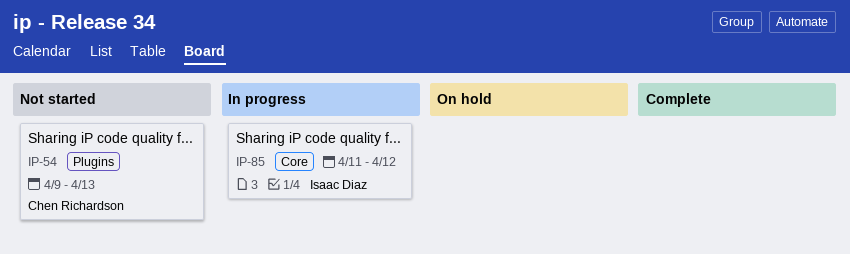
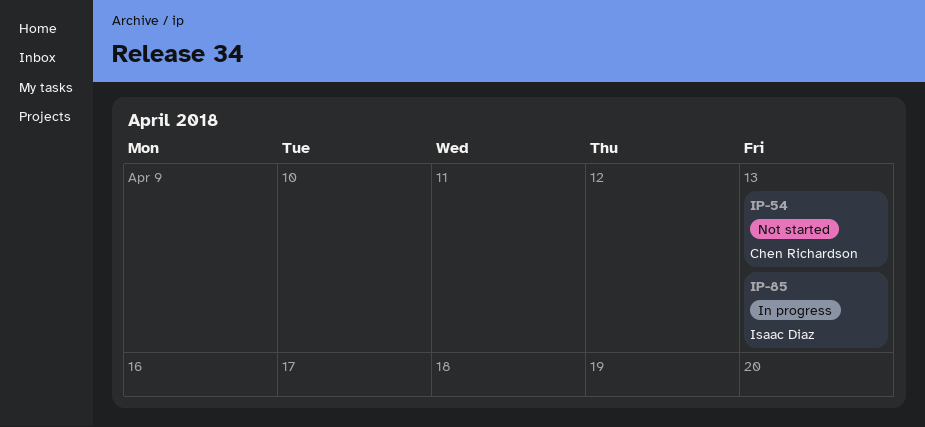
IP-85, due: Apr 12 -> Apr 13

